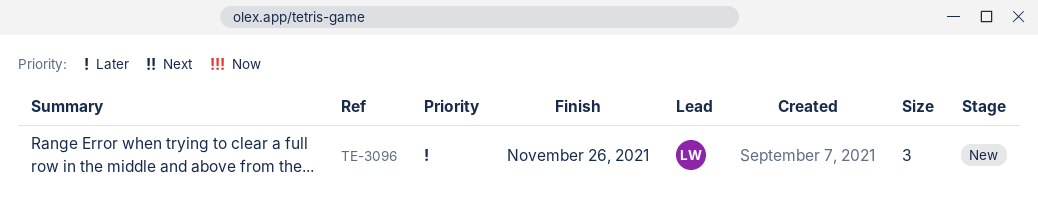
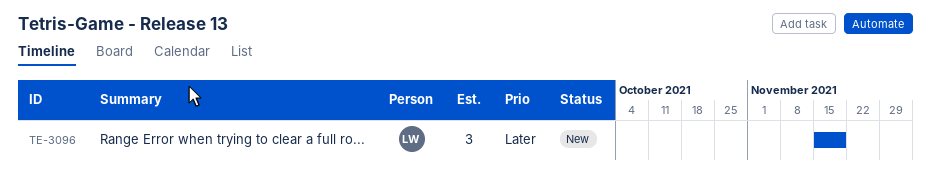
TE-3096, due: Nov 26 -> Nov 19

